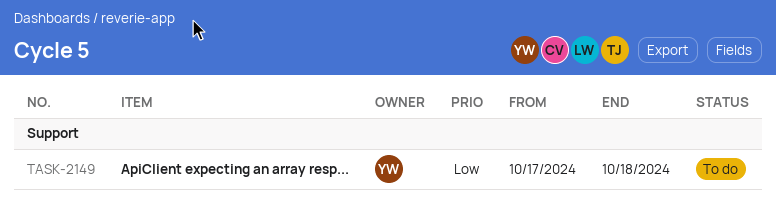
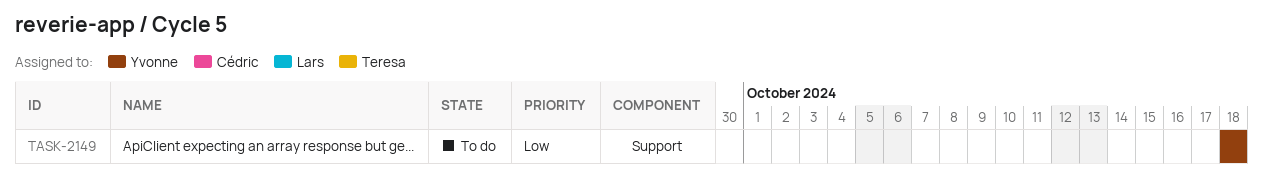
TASK-2149, start: Oct 17 -> Oct 18

